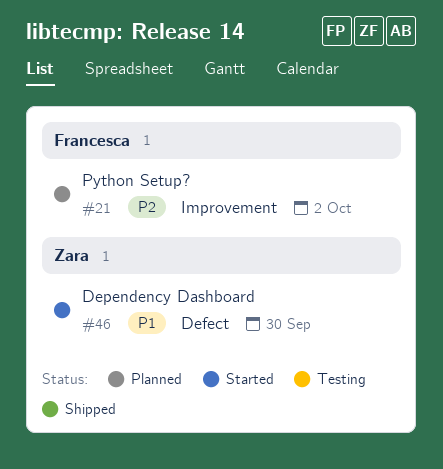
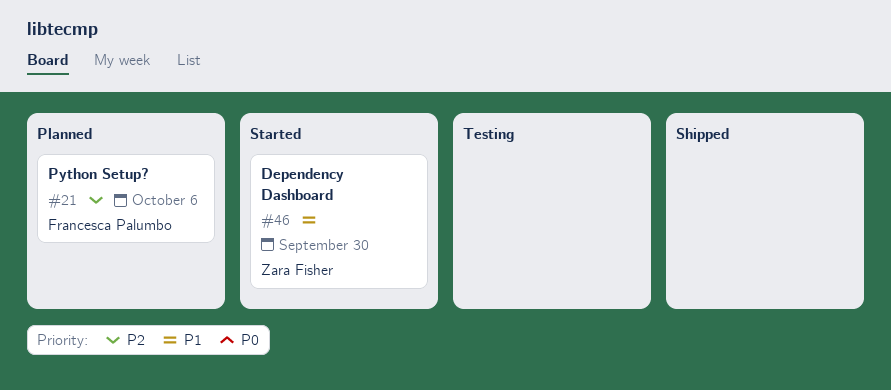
#21, due: Oct 2 -> Oct 6

